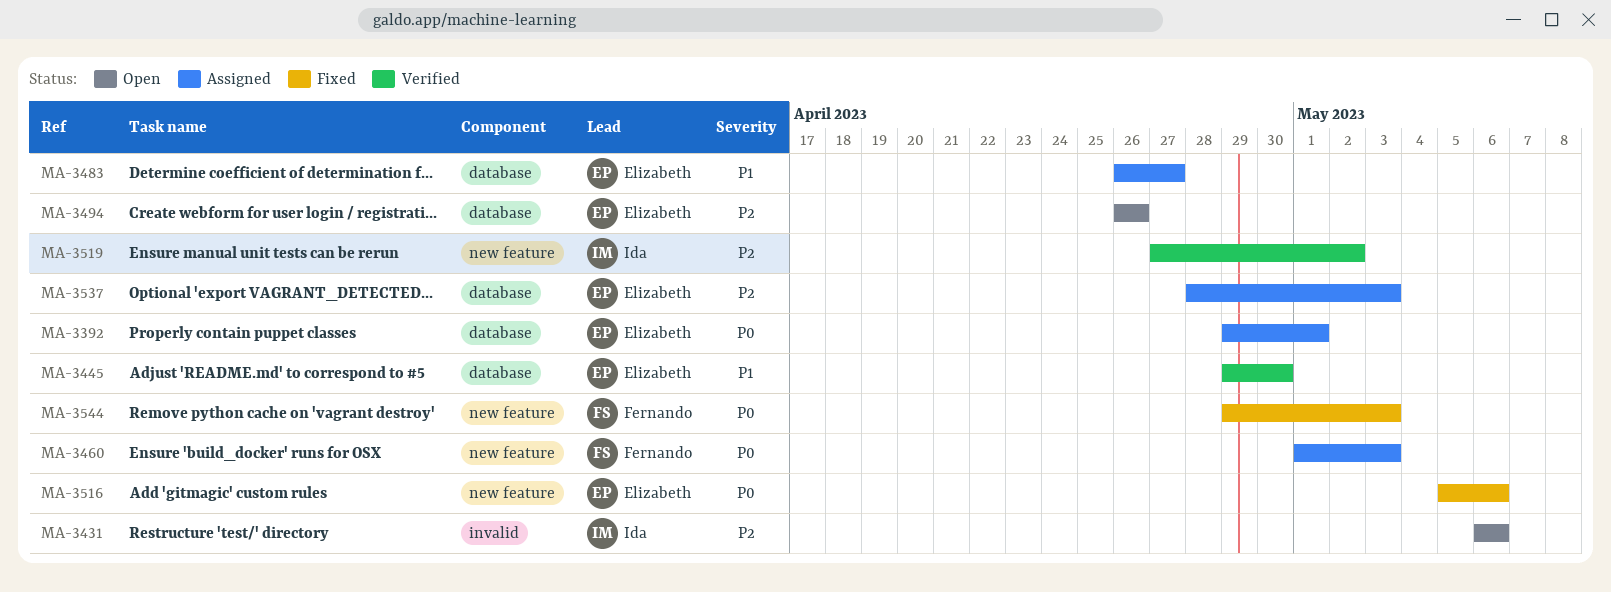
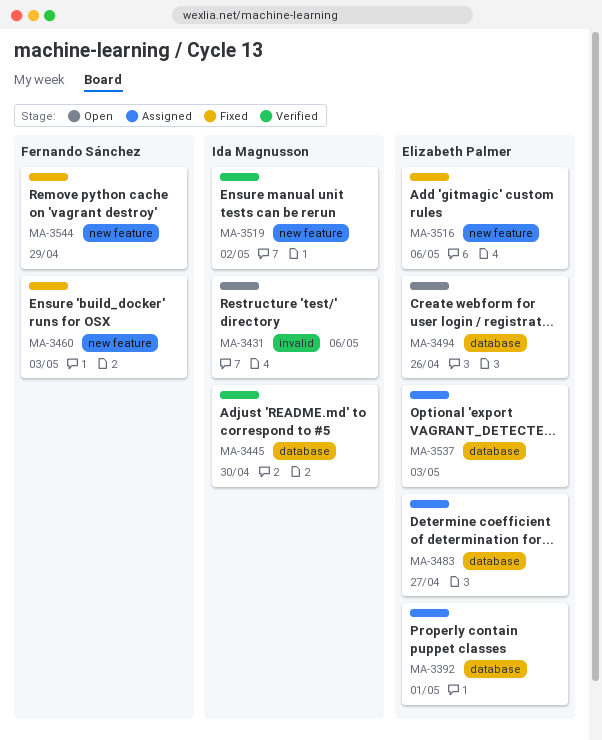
MA-3445, owner: Elizabeth Palmer -> Ida Magnusson
MA-3460, status: Assigned -> Fixed
MA-3544, due: May 3 -> Apr 29

